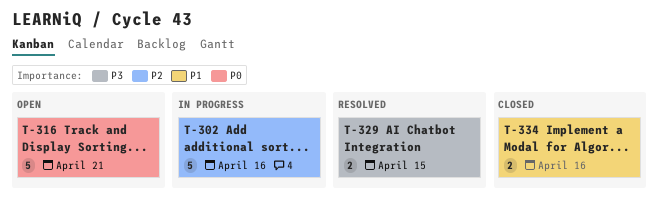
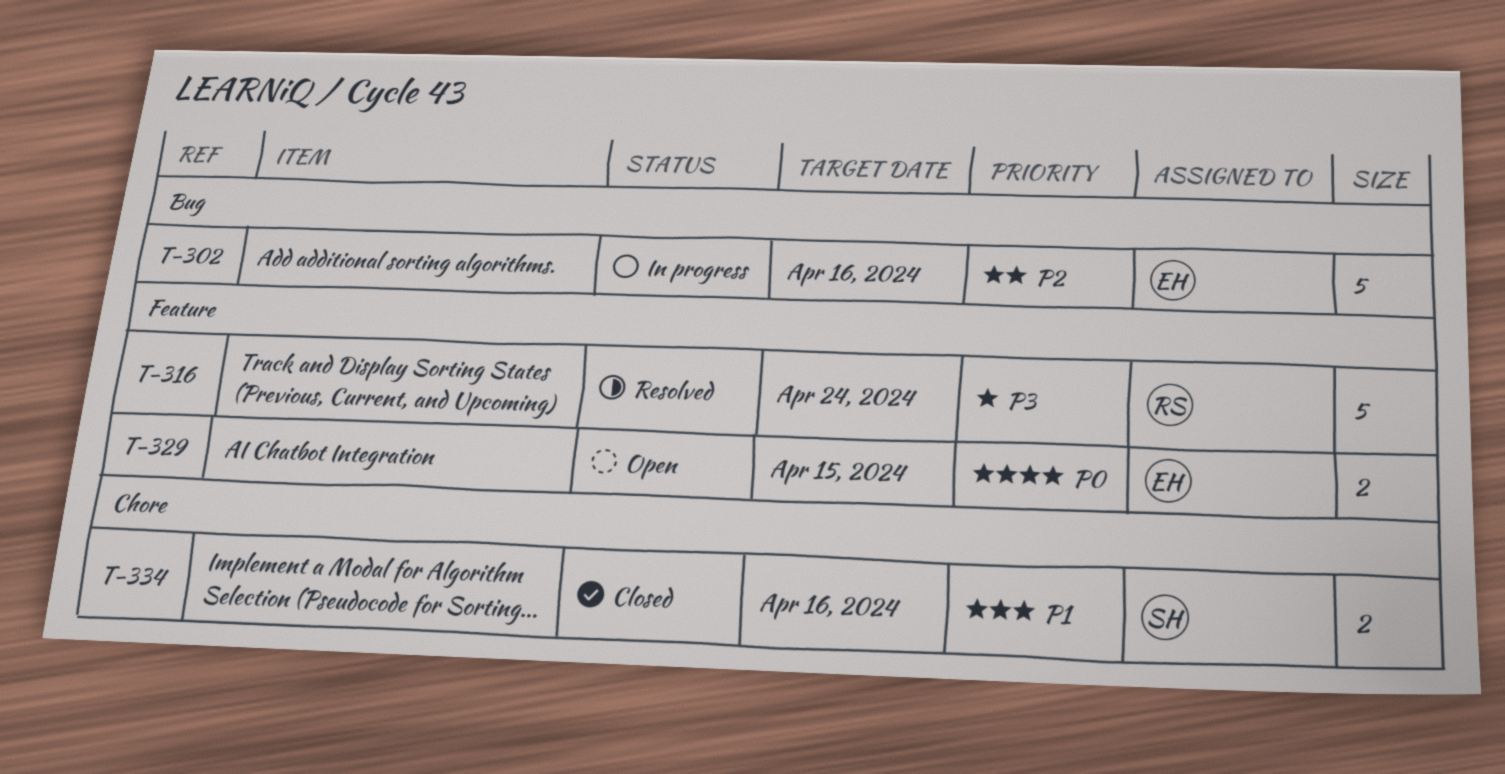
T-316, status: Open -> Resolved
T-316, priority: P0 -> P3
T-316, due: Apr 21 -> Apr 24
T-329, status: Resolved -> Open
T-329, priority: P3 -> P0

